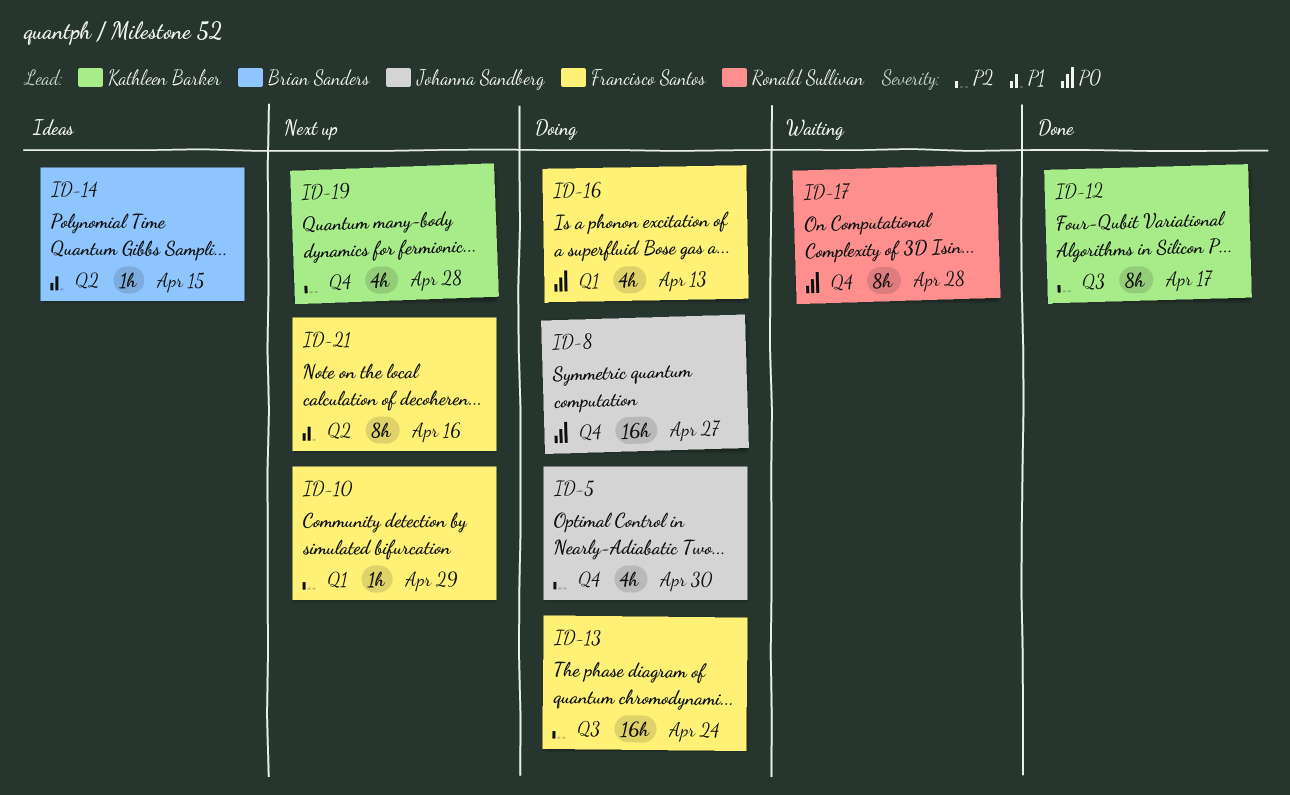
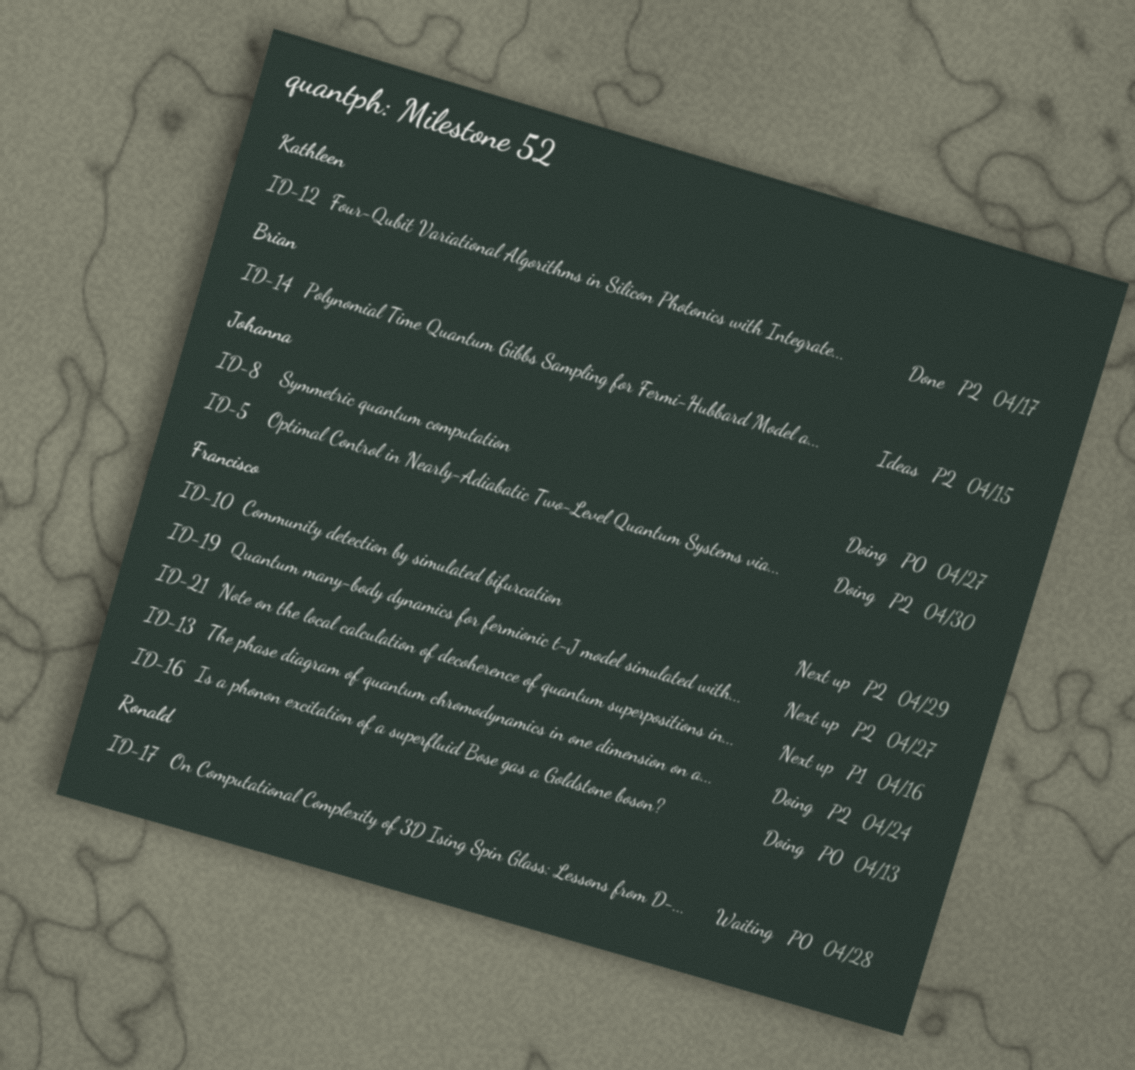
ID-14, priority: P1 -> P2
ID-19, owner: Kathleen Barker -> Francisco Santos
ID-19, due: Apr 28 -> Apr 27

